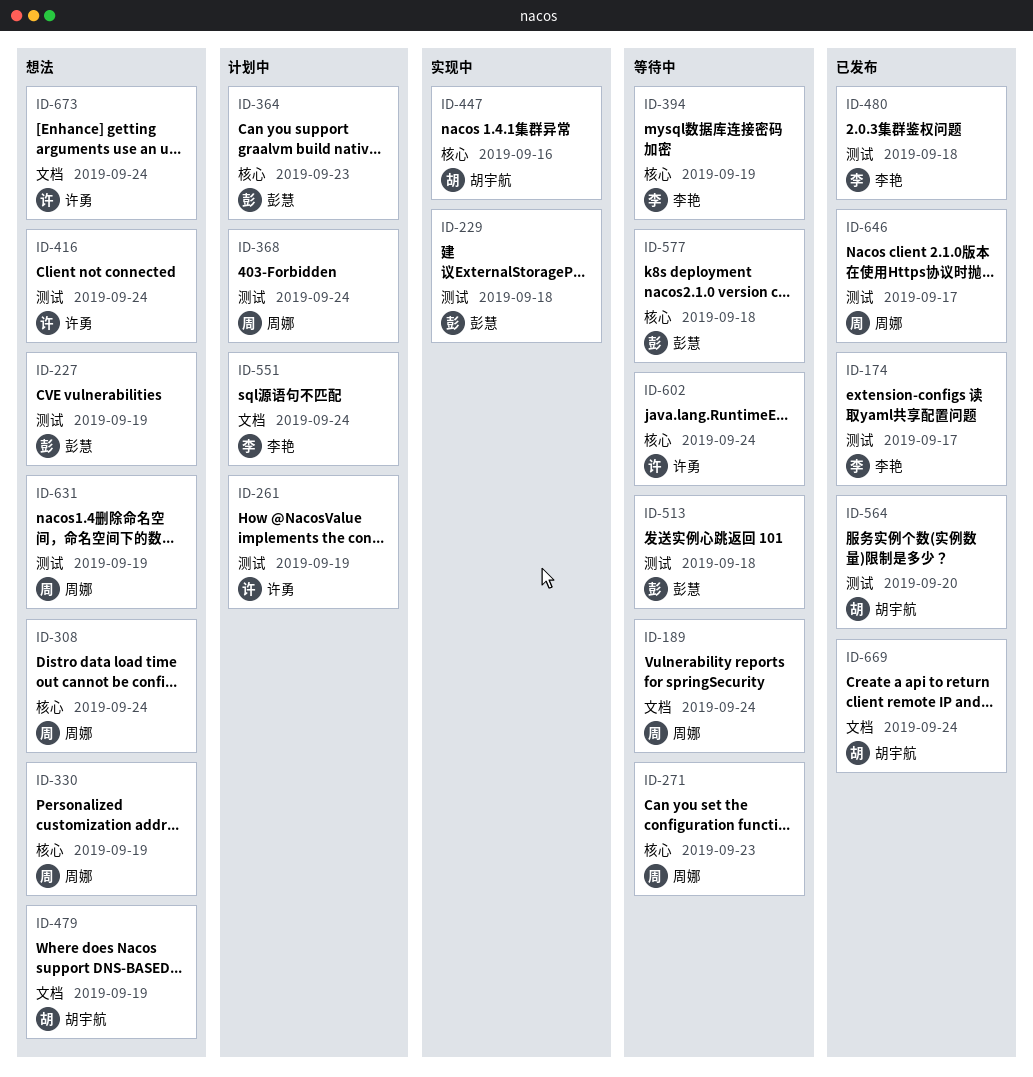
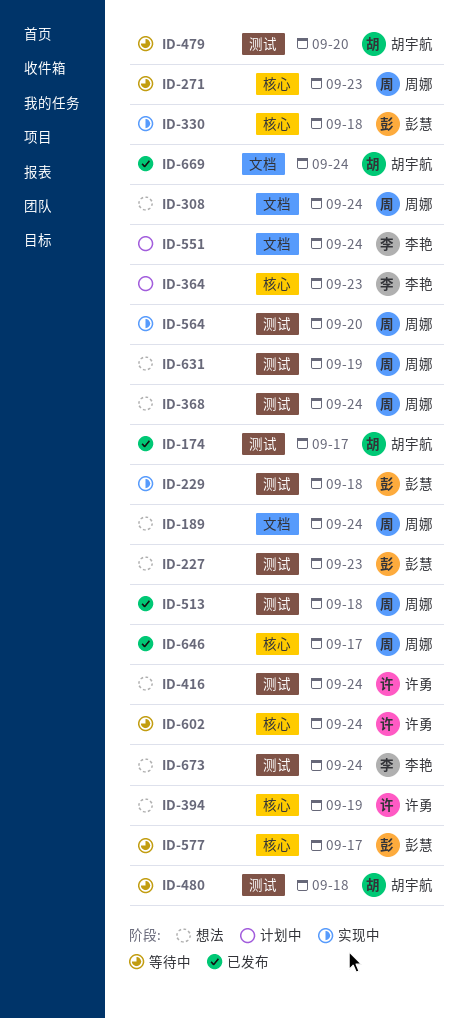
ID-174, owner: 李艳 -> 胡宇航
ID-189, status: 等待中 -> 想法
ID-227, due: Sep 19 -> Sep 23
ID-261: present -> none
ID-308, label: 核心 -> 文档
ID-330, status: 想法 -> 实现中
ID-330, owner: 周娜 -> 彭慧
ID-330, due: Sep 19 -> Sep 18
ID-364, owner: 彭慧 -> 李艳
ID-368, status: 计划中 -> 想法
ID-394, status: 等待中 -> 想法
ID-394, owner: 李艳 -> 许勇
ID-447: present -> none
ID-479, status: 想法 -> 等待中
ID-479, label: 文档 -> 测试
ID-479, due: Sep 19 -> Sep 20
ID-480, status: 已发布 -> 等待中
ID-480, owner: 李艳 -> 胡宇航
ID-513, status: 等待中 -> 已发布
ID-513, owner: 彭慧 -> 周娜
ID-564, status: 已发布 -> 实现中
ID-564, owner: 胡宇航 -> 周娜
ID-577, due: Sep 18 -> Sep 17
ID-646, label: 测试 -> 核心
ID-673, owner: 许勇 -> 李艳
ID-673, label: 文档 -> 测试

